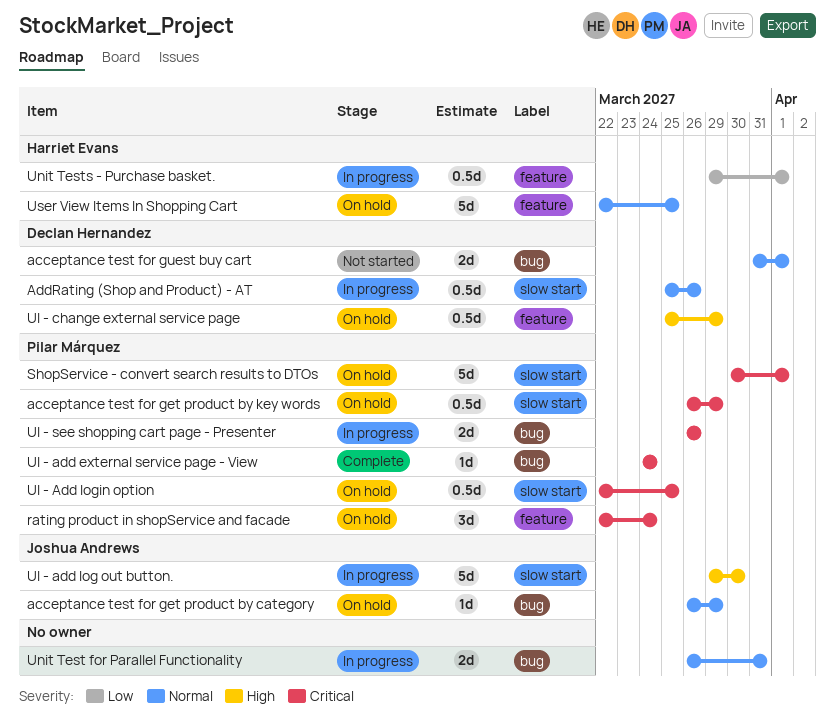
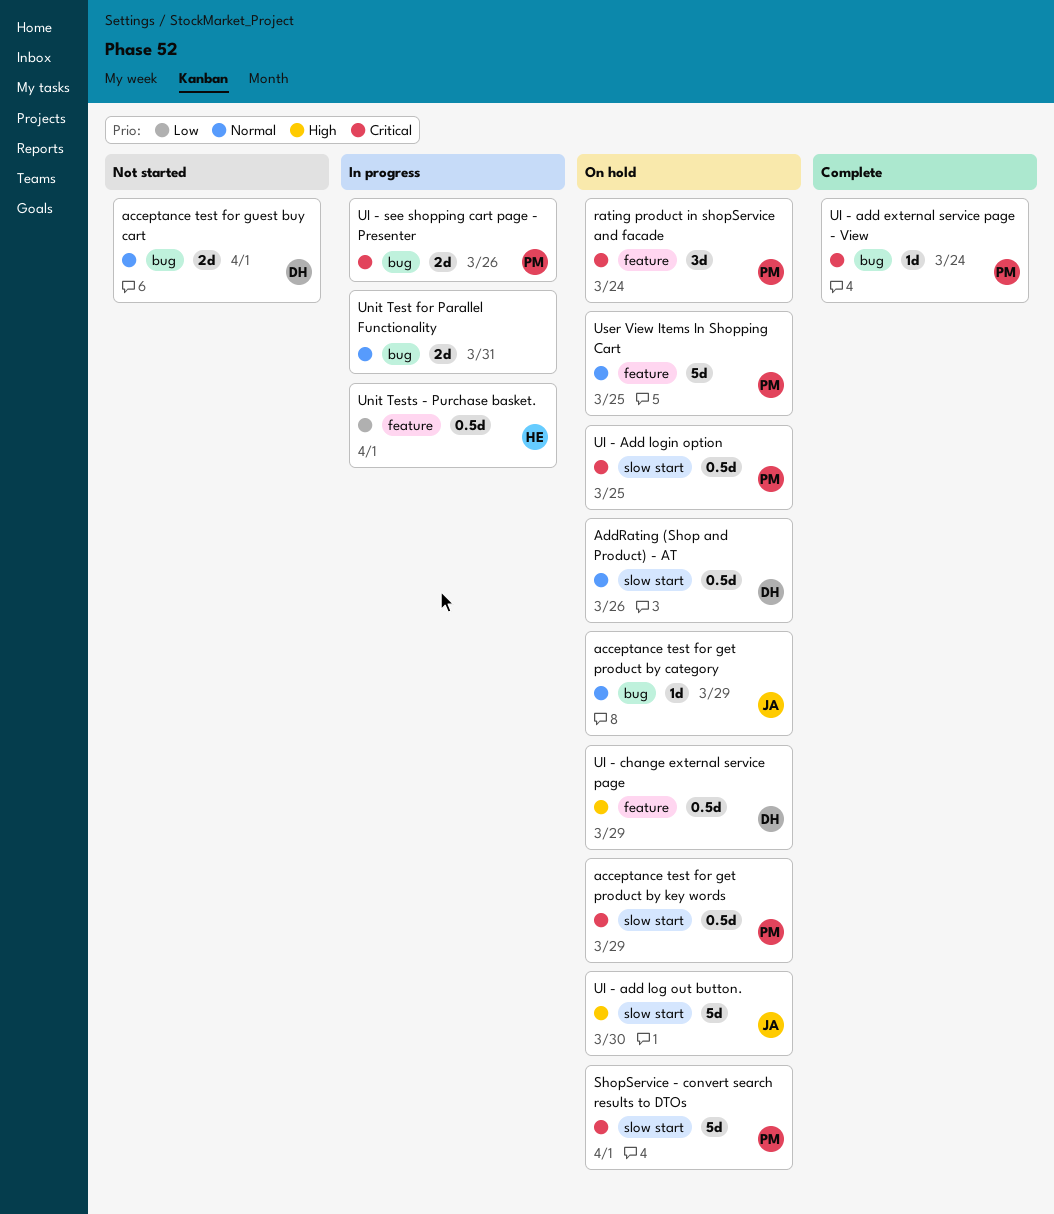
AddRating (Shop and Product) - AT, status: In progress -> On hold
UI - add log out button., status: In progress -> On hold
User View Items In Shopping Cart, owner: Harriet Evans -> Pilar Márquez

